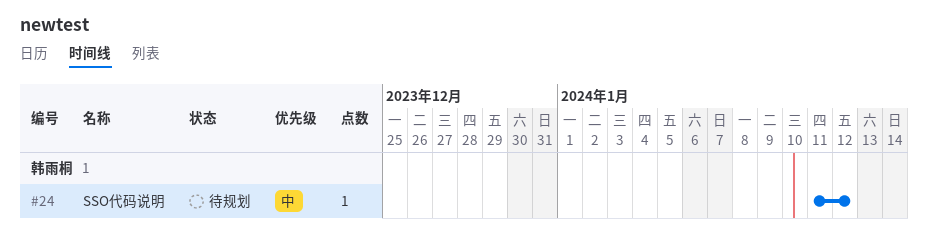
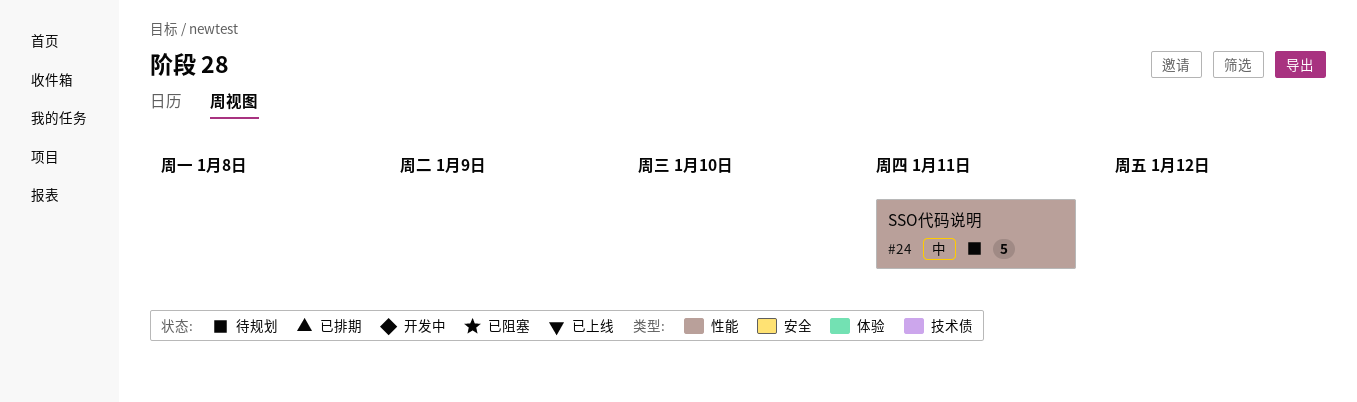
#24, estimate: 1 -> 5
#24, due: Jan 12 -> Jan 11

